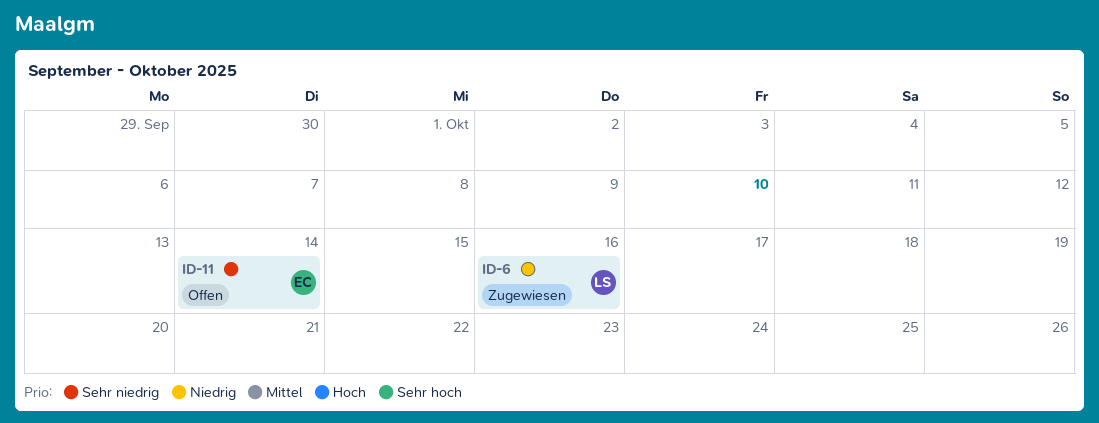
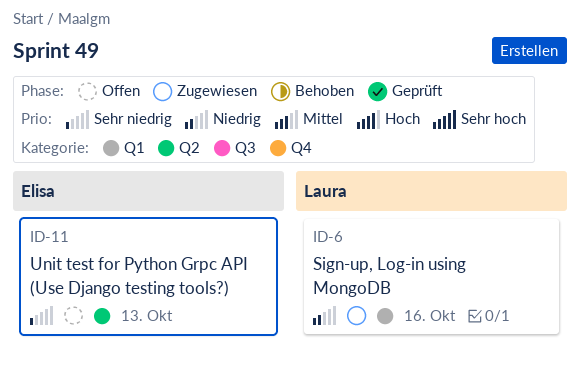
ID-11, due: Oct 14 -> Oct 13

